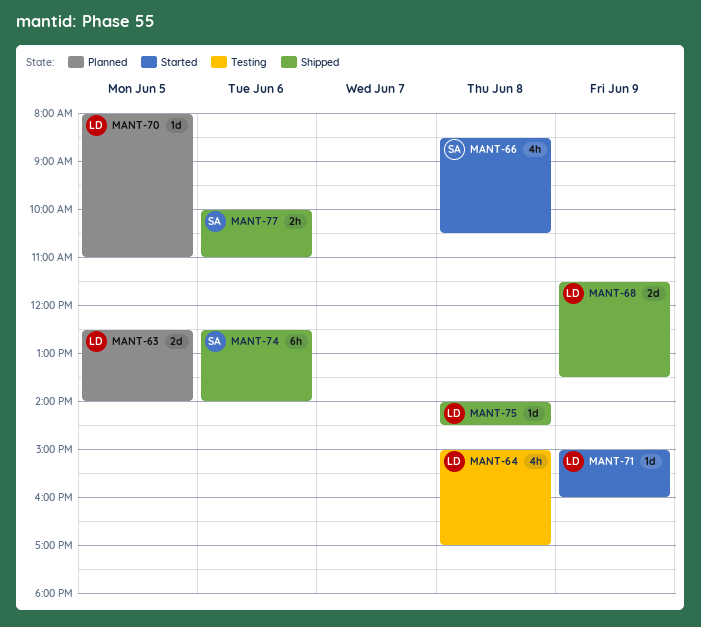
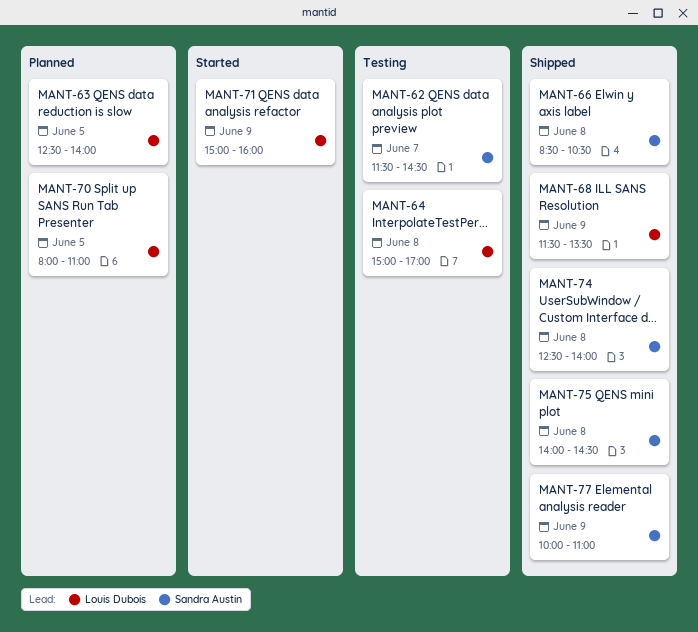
MANT-62: none -> present
MANT-66, status: Started -> Shipped
MANT-74, day: Jun 6 -> Jun 8
MANT-75, owner: Louis Dubois -> Sandra Austin
MANT-77, day: Jun 6 -> Jun 9

